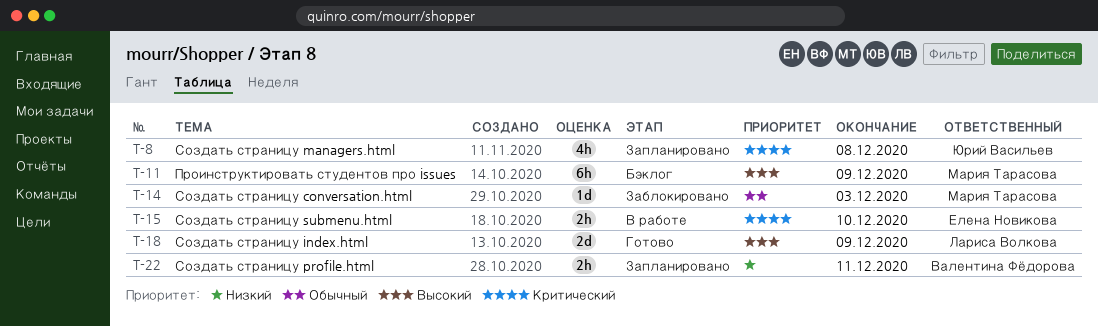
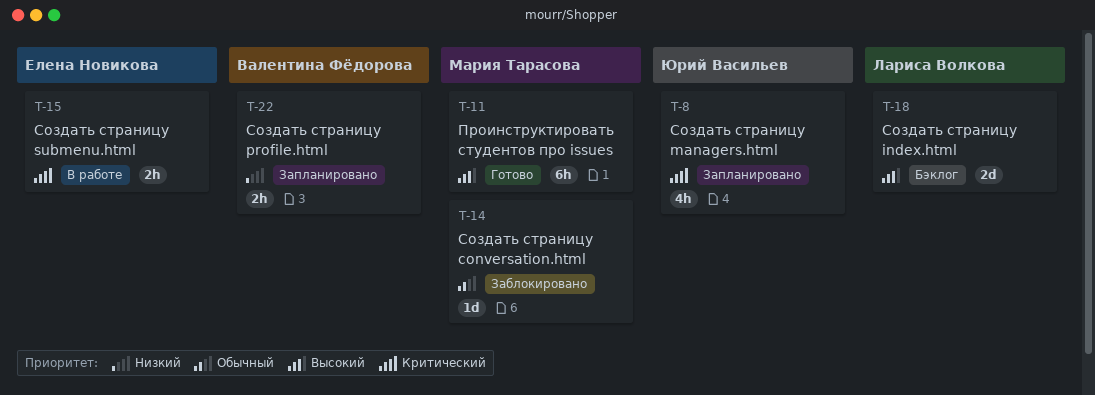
T-11, status: Бэклог -> Готово
T-18, status: Готово -> Бэклог

